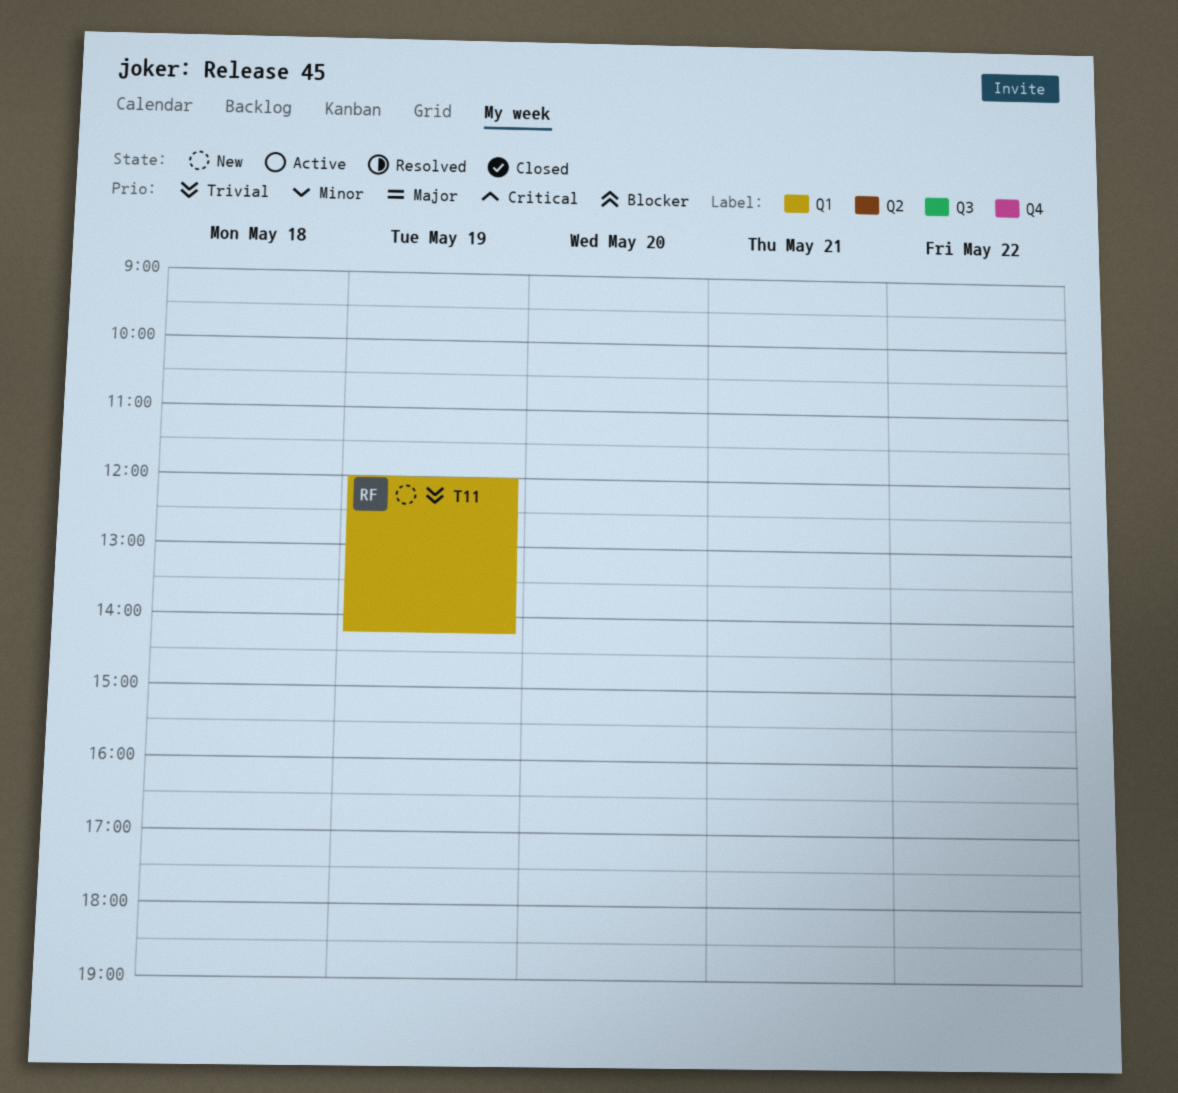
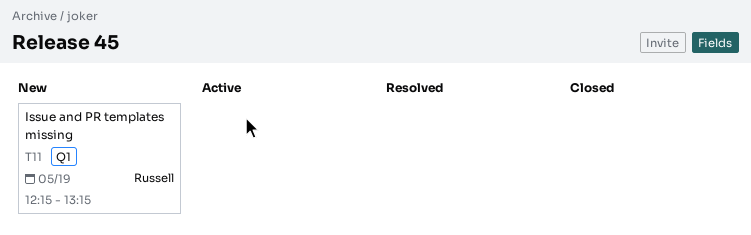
T11, begins: 12:00 -> 12:15
T11, ends: 14:15 -> 13:15

